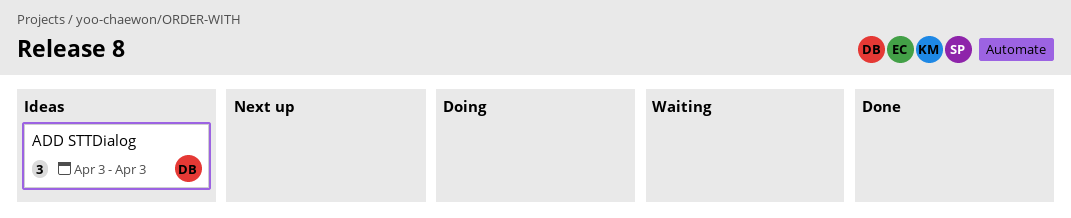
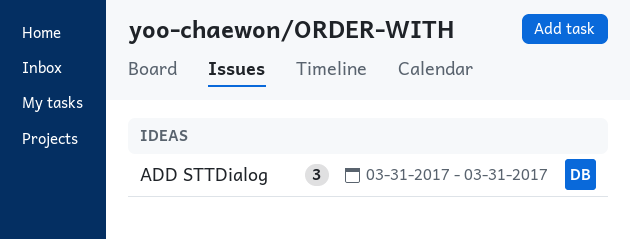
ADD STTDialog, start: Apr 3 -> Mar 31
ADD STTDialog, due: Apr 3 -> Mar 31

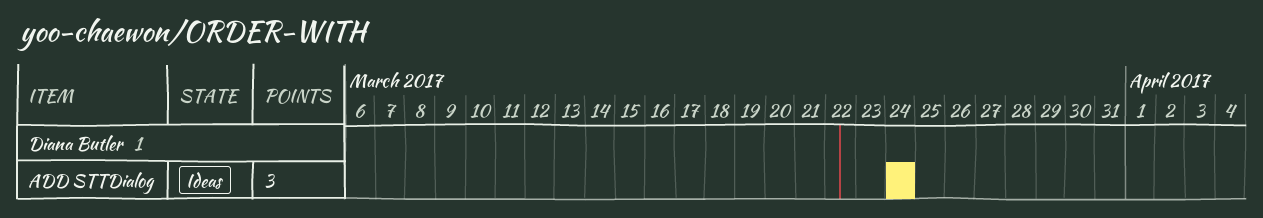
ADD STTDialog, start: Mar 31 -> Mar 24
ADD STTDialog, due: Mar 31 -> Mar 24

